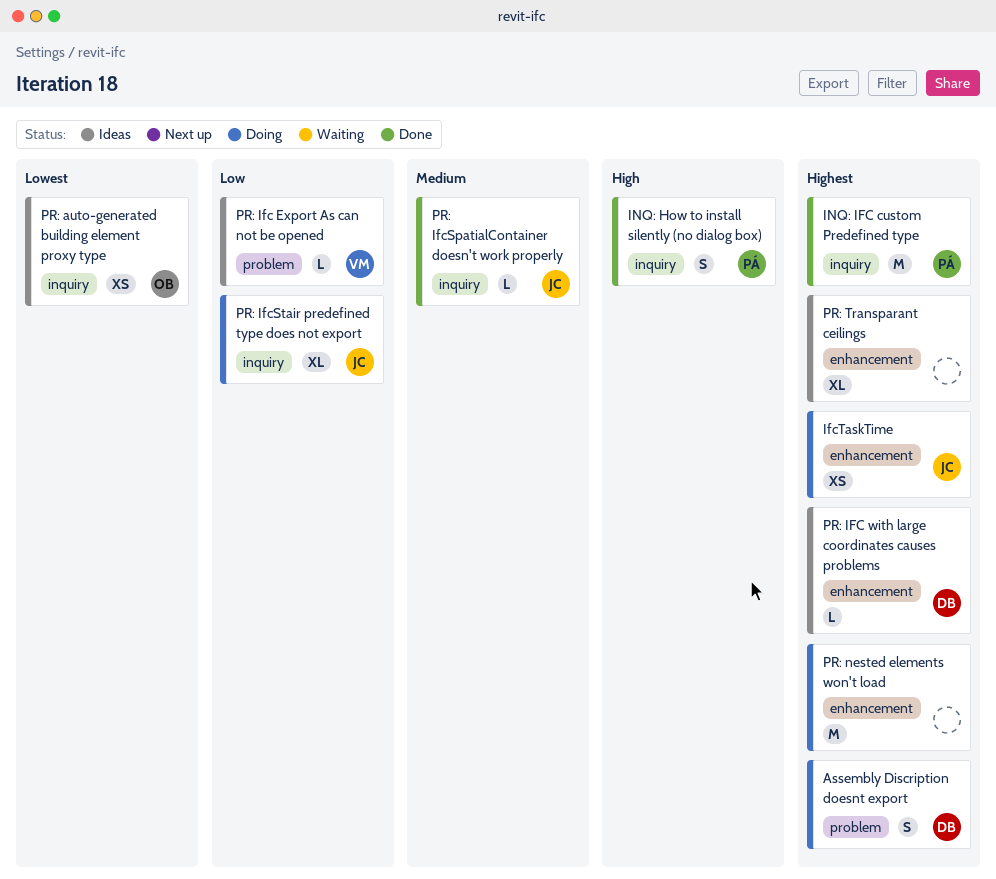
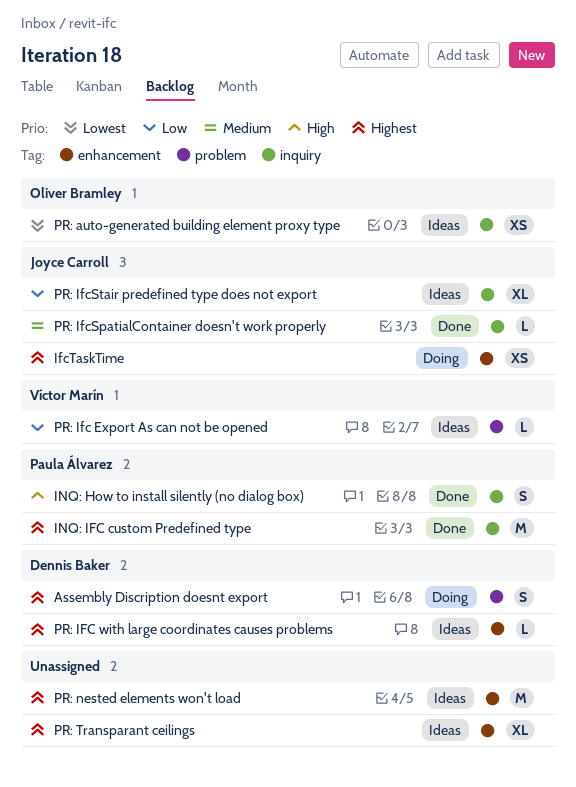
PR: IfcStair predefined type does not export, status: Doing -> Ideas
PR: nested elements won't load, status: Doing -> Ideas

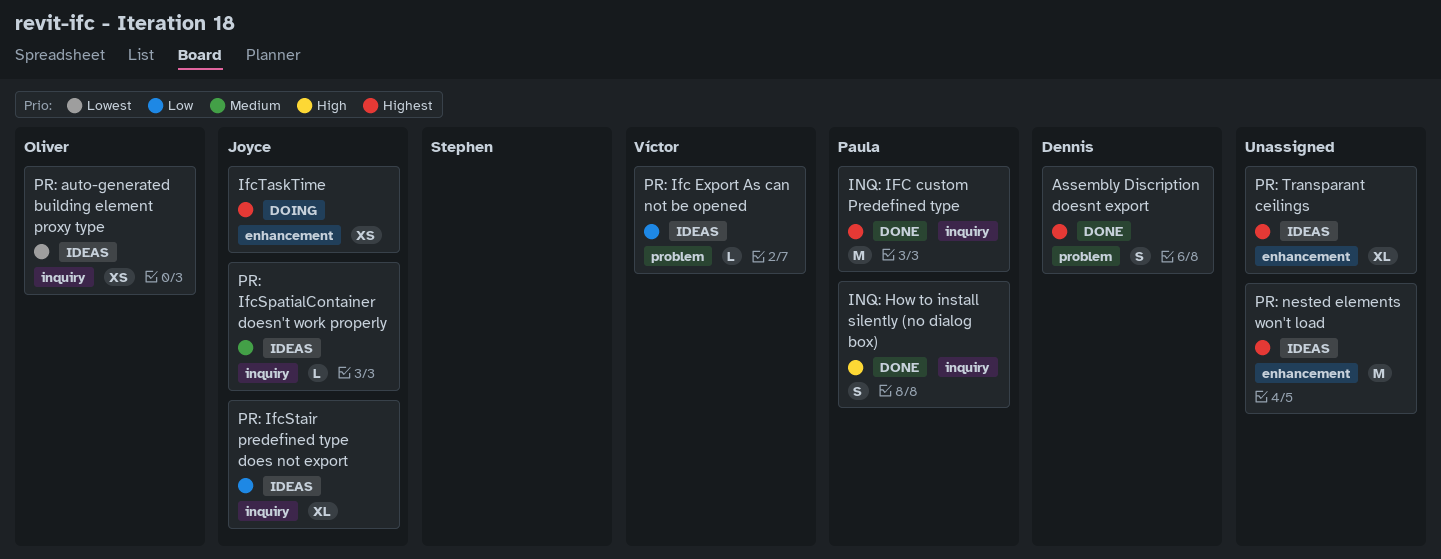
Assembly Discription doesnt export, status: Doing -> Done
PR: IFC with large coordinates causes problems: present -> none
PR: IfcSpatialContainer doesn't work properly, status: Done -> Ideas

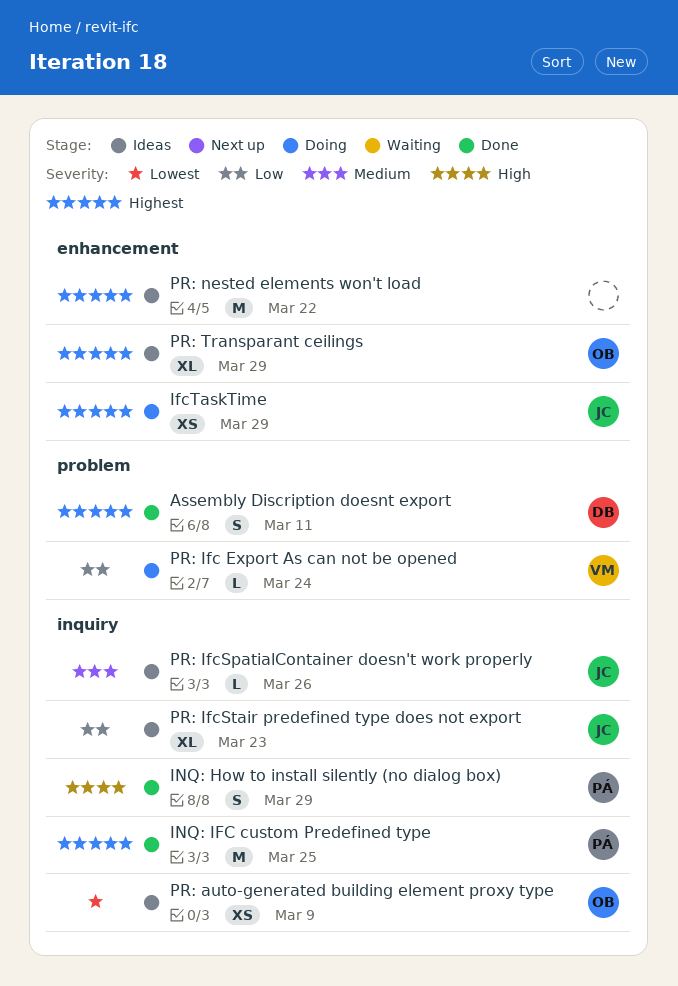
PR: Ifc Export As can not be opened, status: Ideas -> Doing
PR: Transparant ceilings, owner: none -> Oliver

